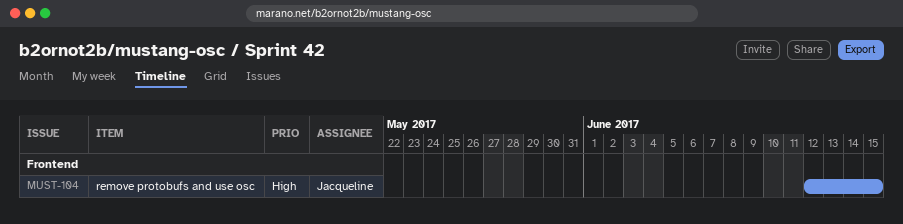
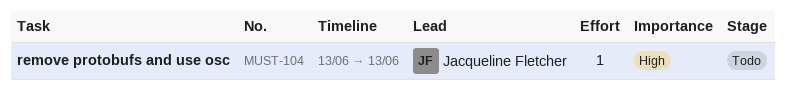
MUST-104, start: Jun 12 -> Jun 13
MUST-104, due: Jun 15 -> Jun 13

